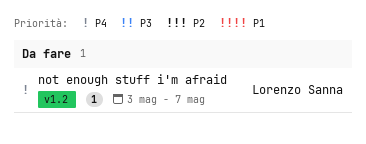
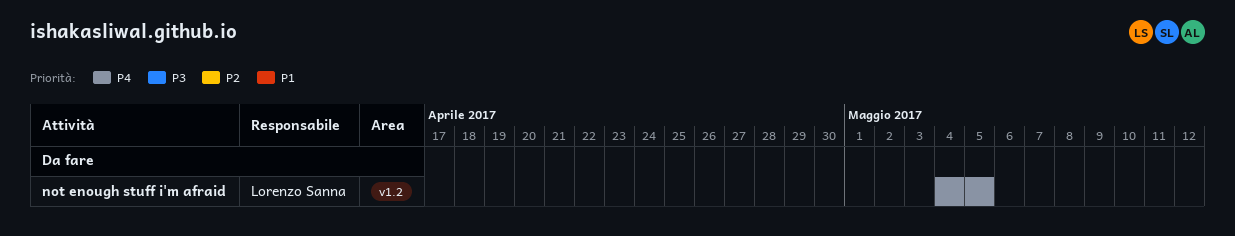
not enough stuff i'm afraid, start: May 3 -> May 4
not enough stuff i'm afraid, due: May 7 -> May 5

